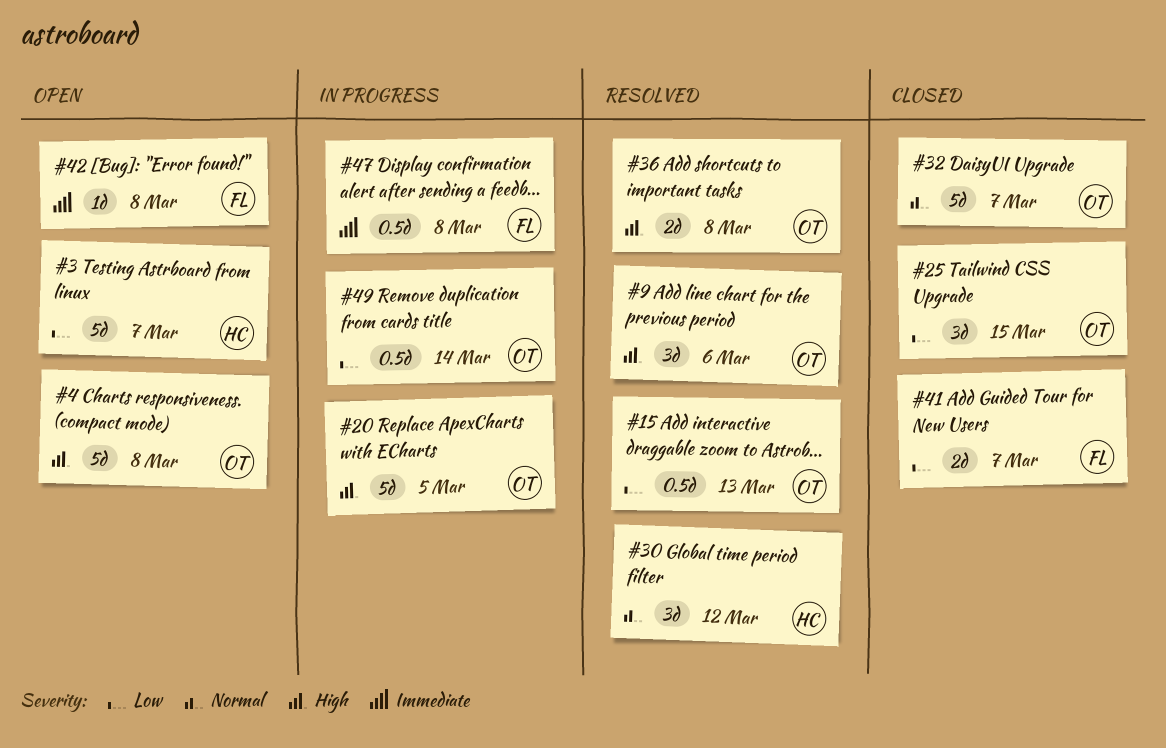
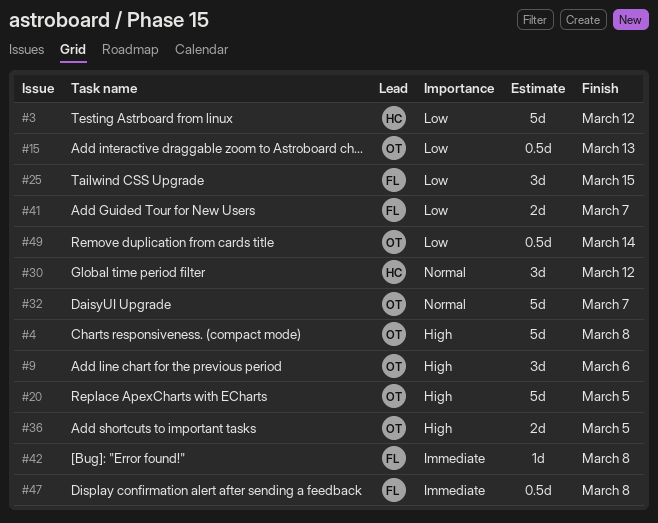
#3, due: Mar 7 -> Mar 12
#25, owner: OT -> FL
#36, due: Mar 8 -> Mar 5

